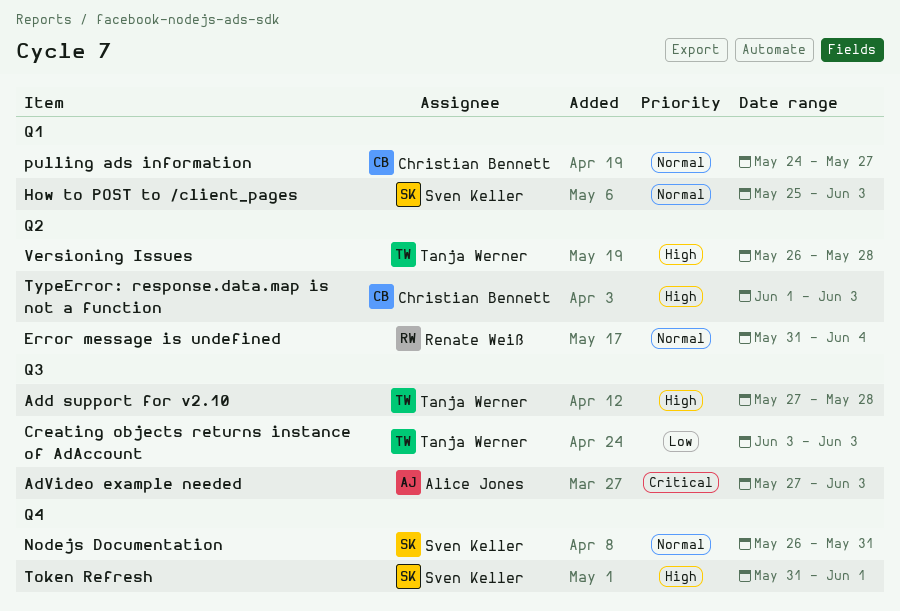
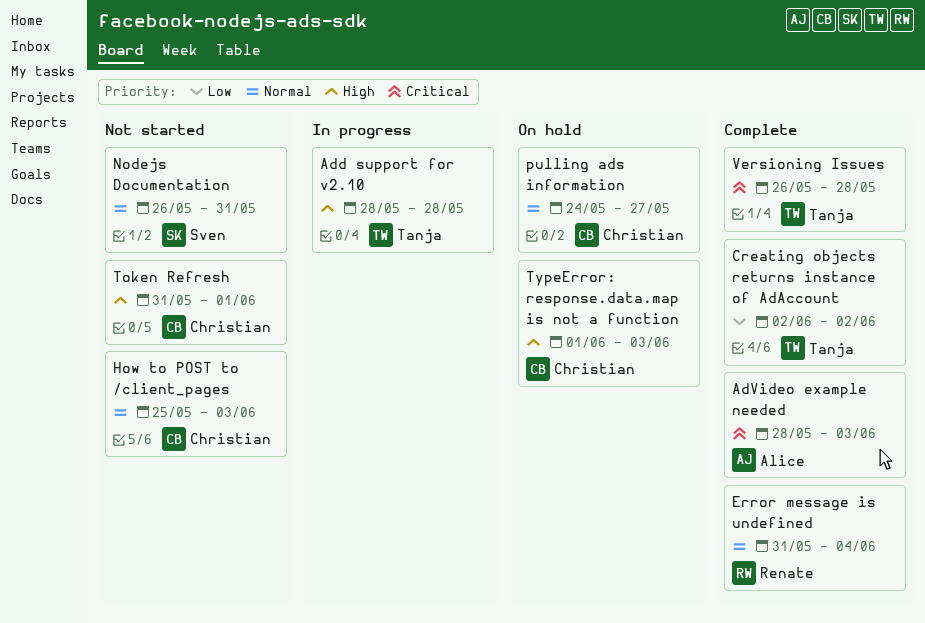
Add support for v2.10, start: May 27 -> May 28
AdVideo example needed, start: May 27 -> May 28
Creating objects returns instance of AdAccount, start: Jun 3 -> Jun 2
Creating objects returns instance of AdAccount, due: Jun 3 -> Jun 2
How to POST to /client_pages, owner: Sven Keller -> Christian Bennett
Token Refresh, owner: Sven Keller -> Christian Bennett
Versioning Issues, priority: High -> Critical

